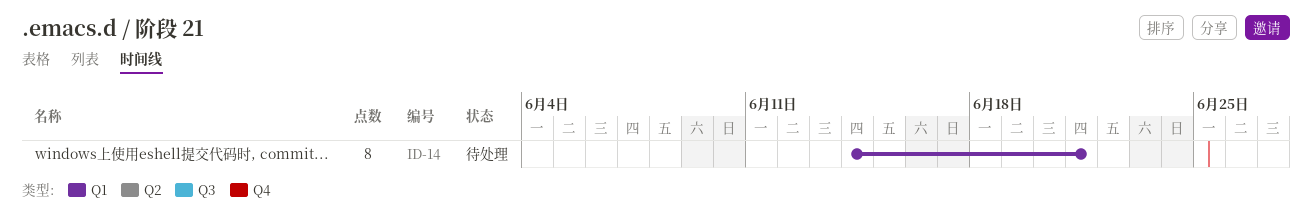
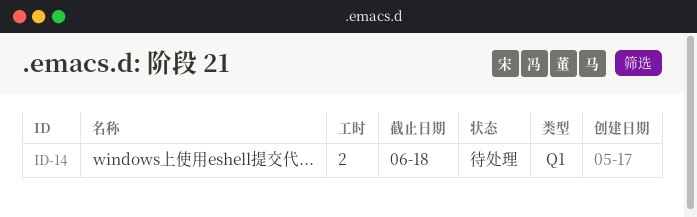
ID-14, estimate: 8 -> 2
ID-14, due: Jun 21 -> Jun 18

